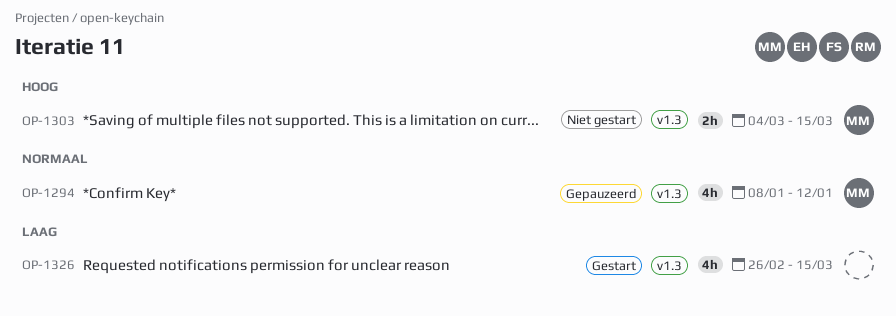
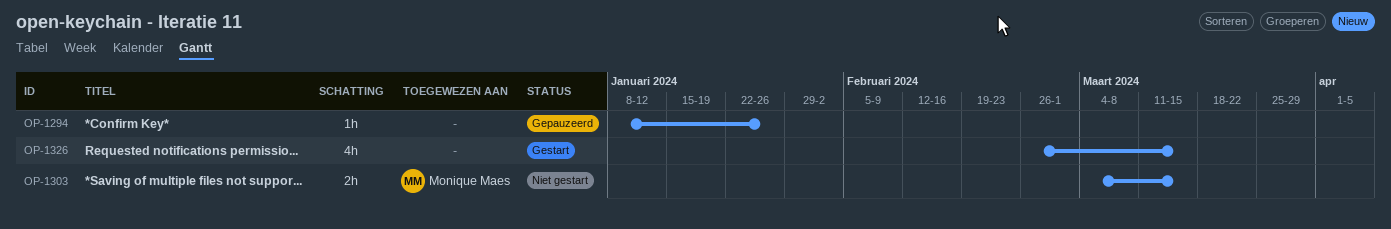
OP-1294, owner: Monique Maes -> none
OP-1294, estimate: 4h -> 1h
OP-1294, due: Jan 12 -> Jan 26

